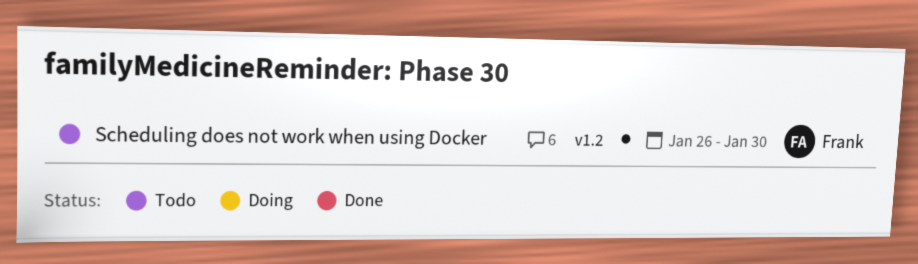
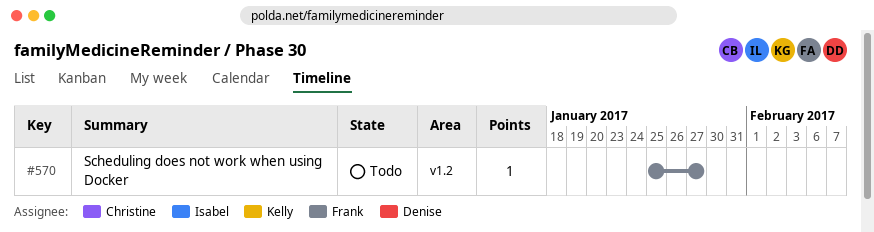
Scheduling does not work when using Docker, start: Jan 26 -> Jan 25
Scheduling does not work when using Docker, due: Jan 30 -> Jan 27

